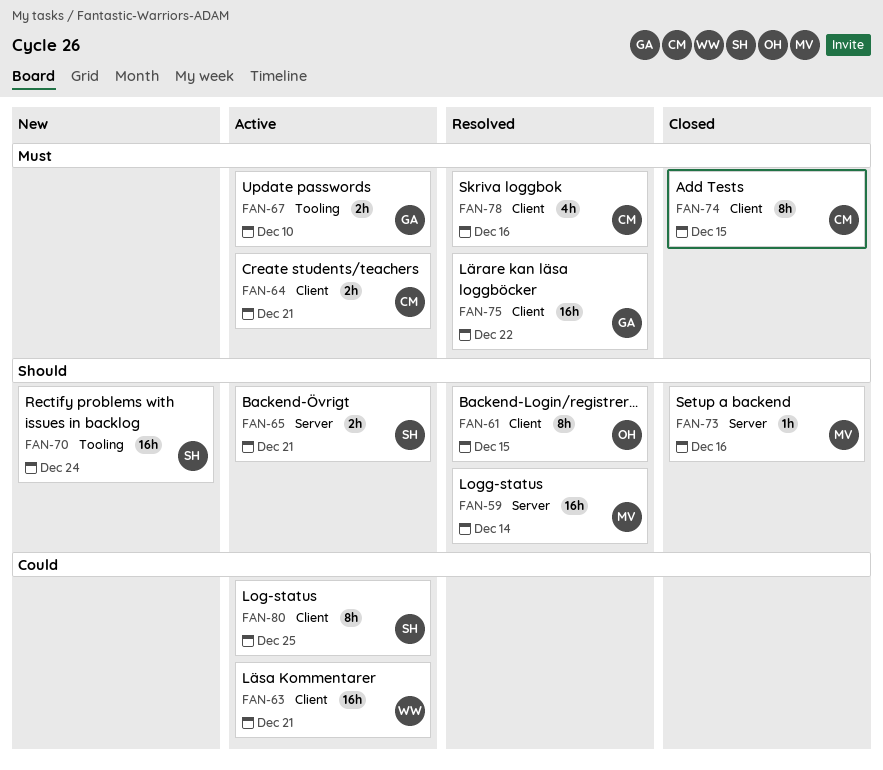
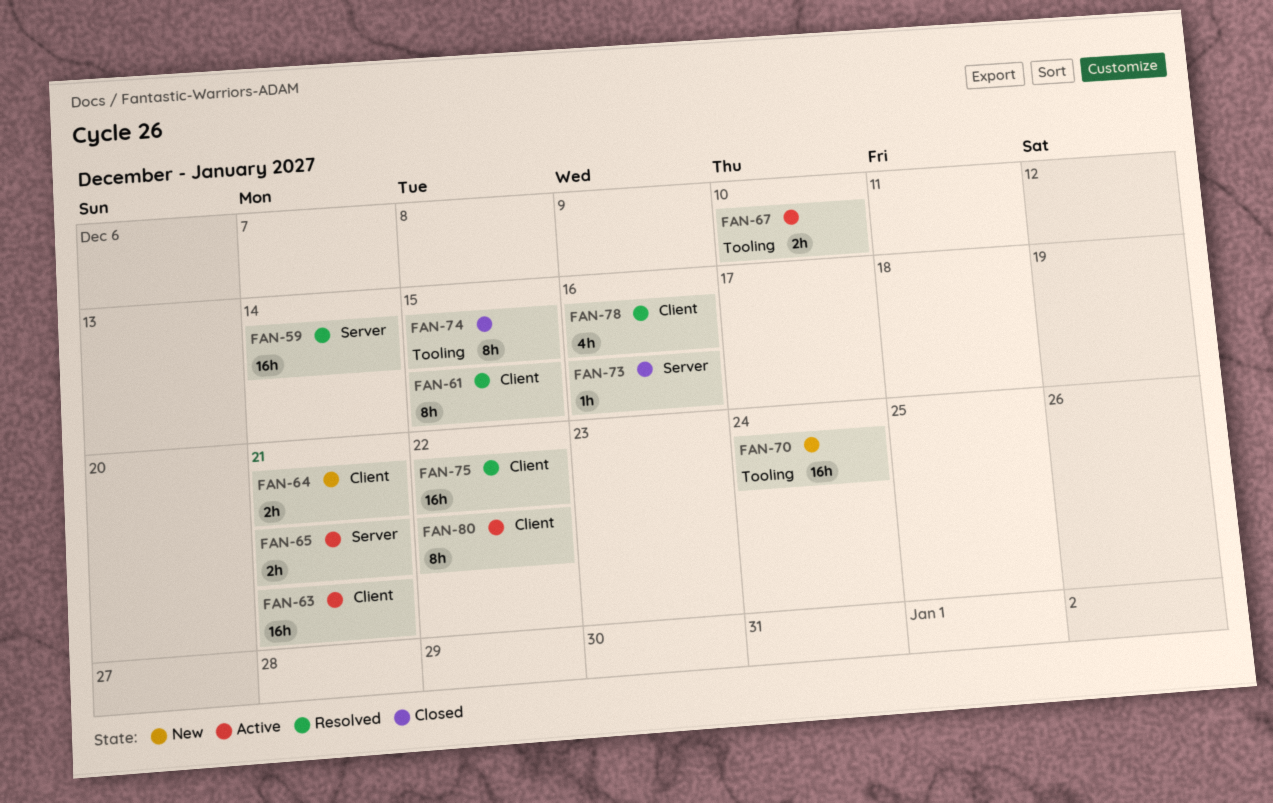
FAN-64, status: Active -> New
FAN-74, label: Client -> Tooling
FAN-80, due: Dec 25 -> Dec 22

